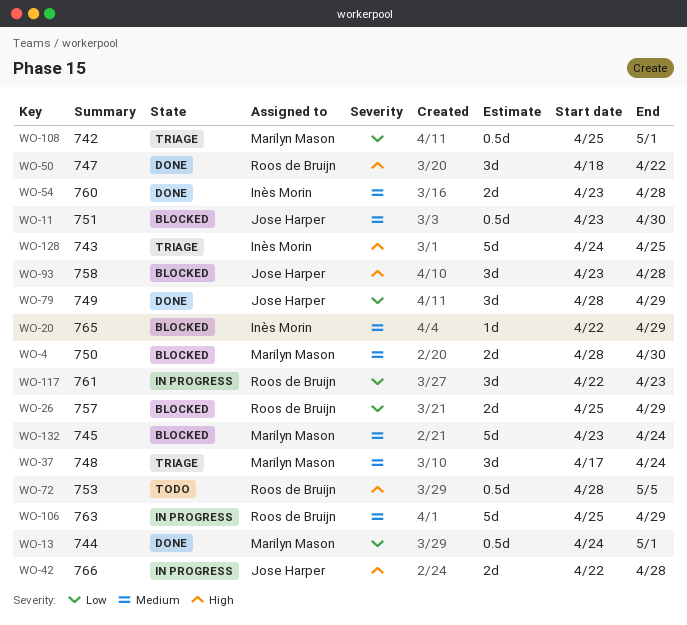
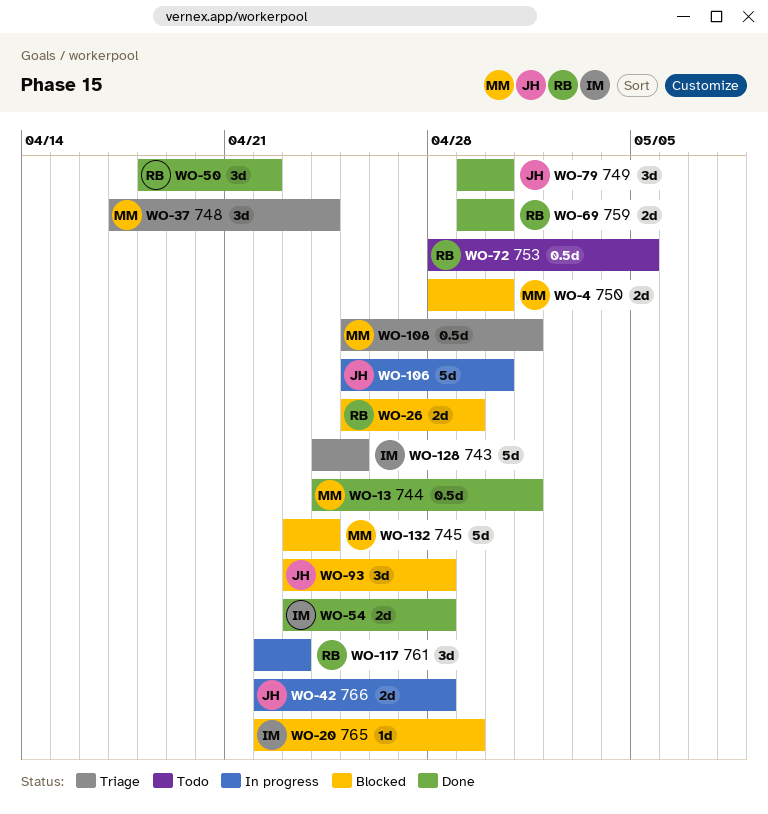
WO-11: present -> none
WO-69: none -> present
WO-79, start: Apr 28 -> Apr 29
WO-79, due: Apr 29 -> Apr 30
WO-106, owner: Roos de Bruijn -> Jose Harper
WO-106, due: Apr 29 -> Apr 30

